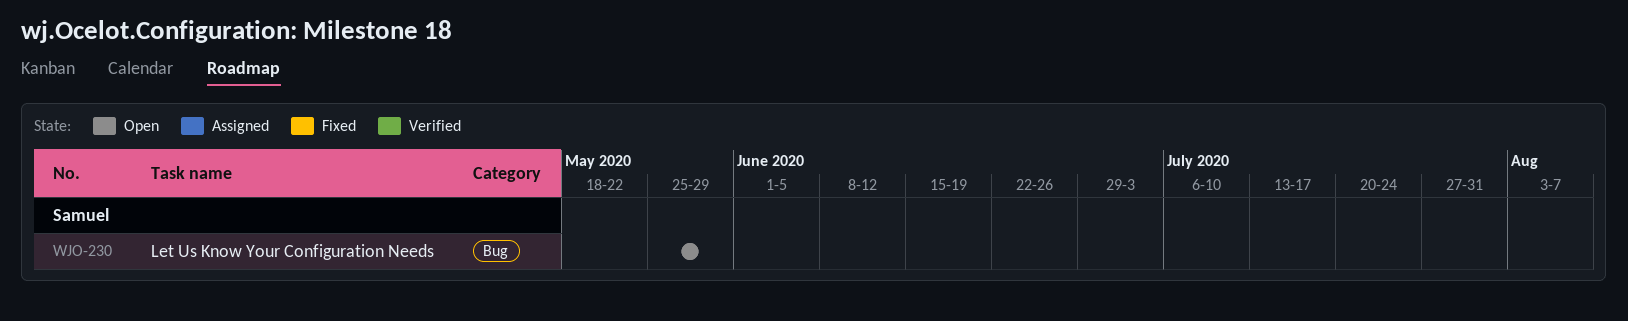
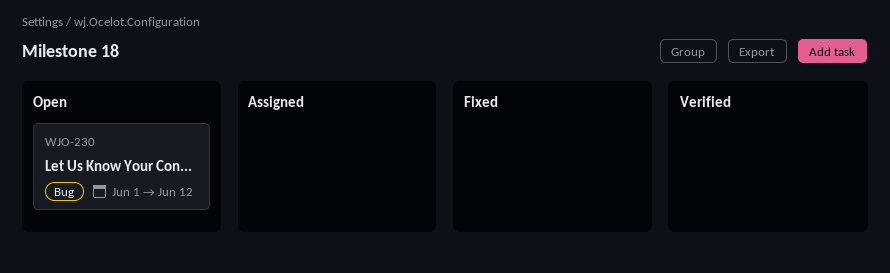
WJO-230, start: May 25 -> Jun 1
WJO-230, due: May 29 -> Jun 12

